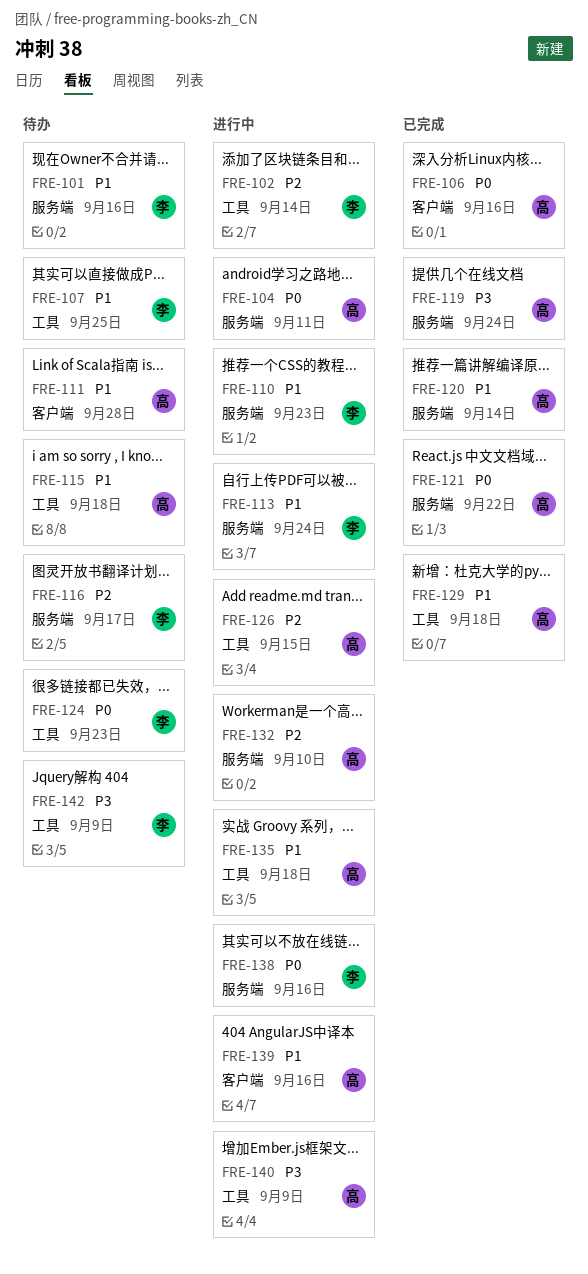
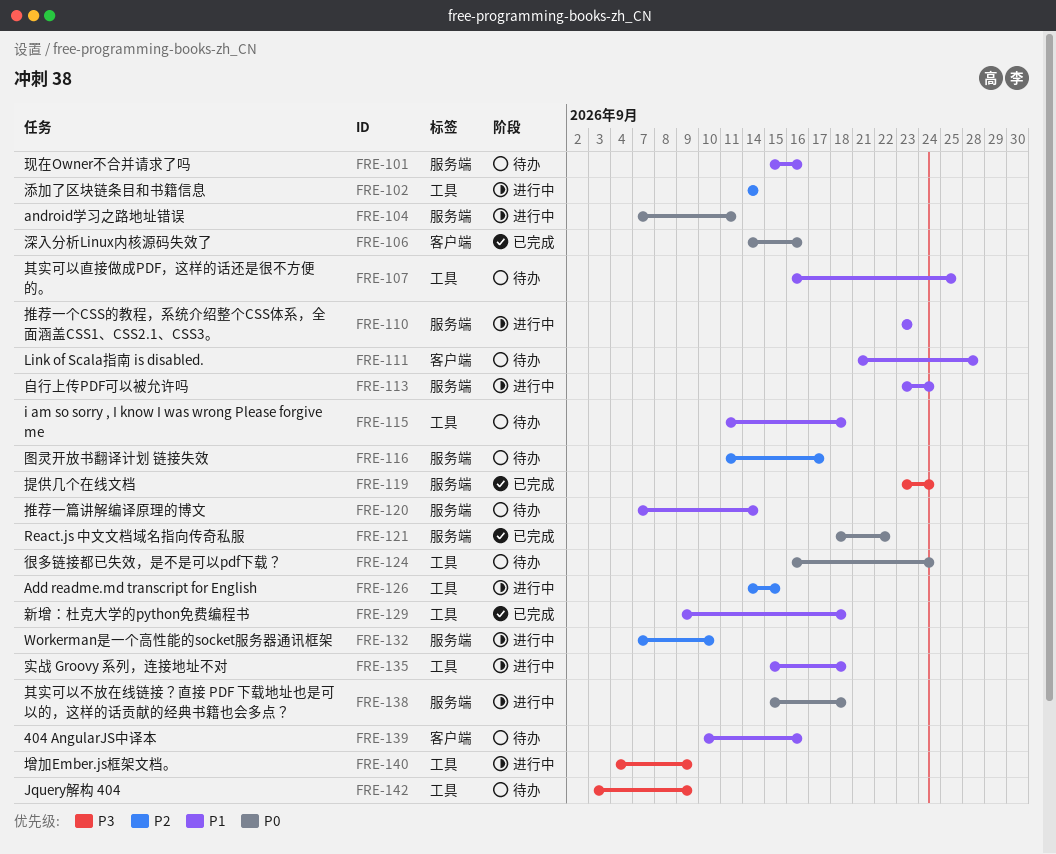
FRE-120, status: 已完成 -> 待办
FRE-124, due: Sep 23 -> Sep 24
FRE-138, due: Sep 16 -> Sep 18
FRE-139, status: 进行中 -> 待办

